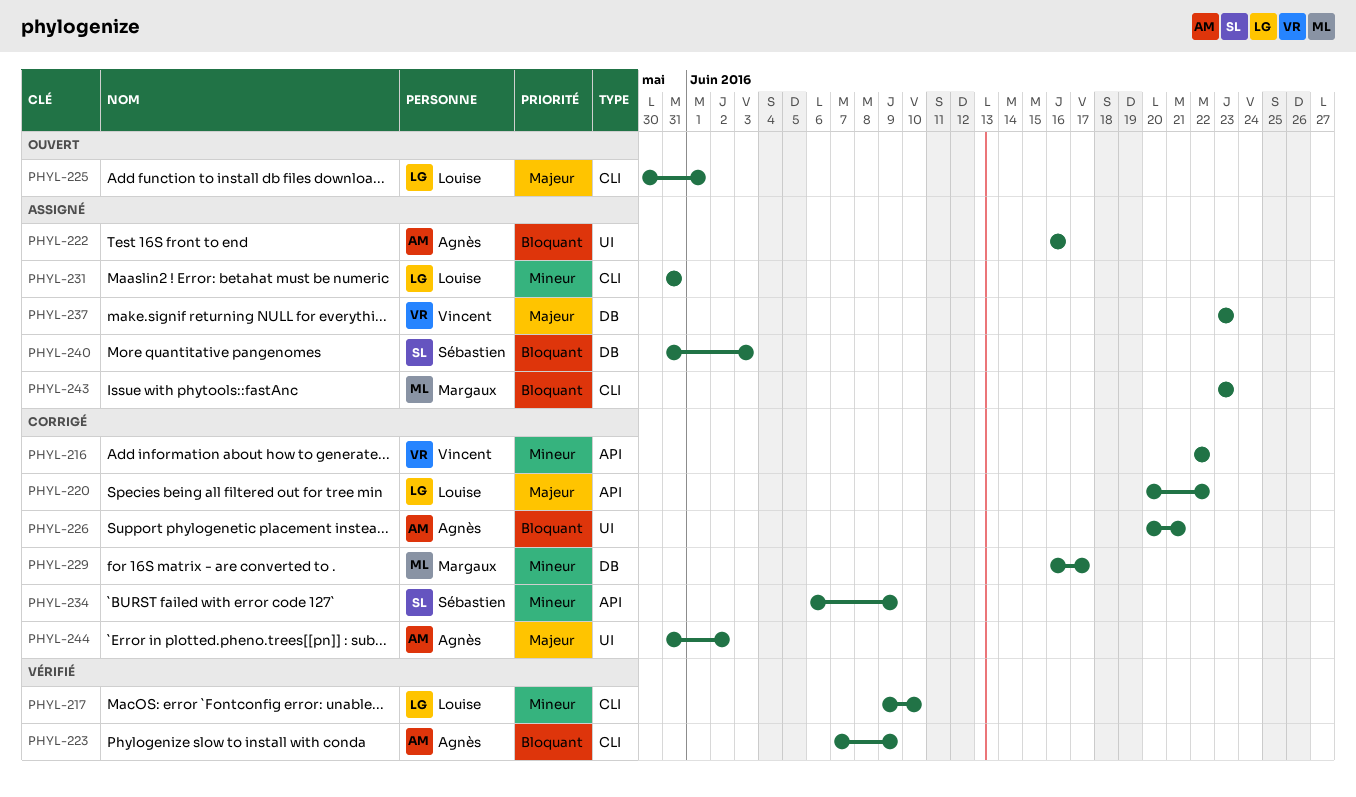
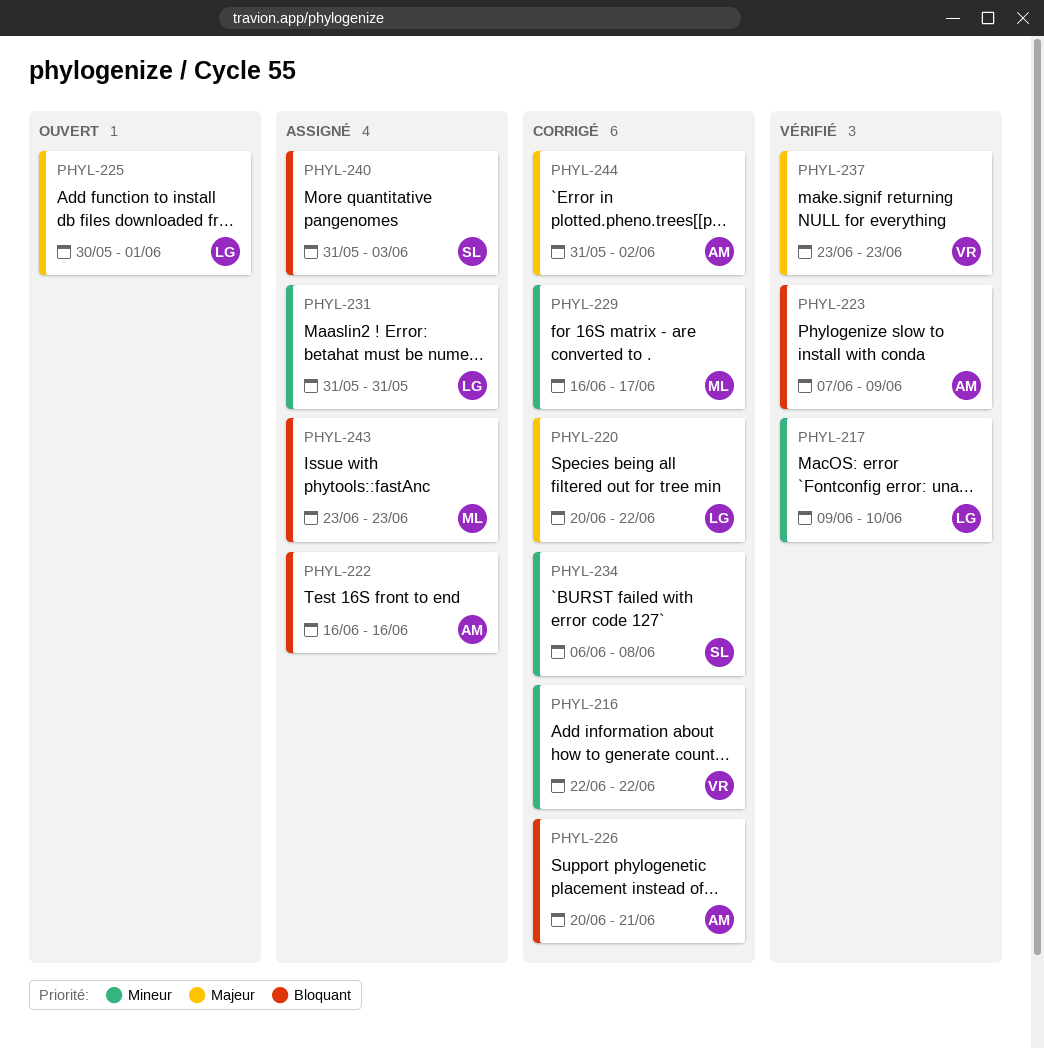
PHYL-234, due: Jun 9 -> Jun 8
PHYL-237, status: Assigné -> Vérifié

